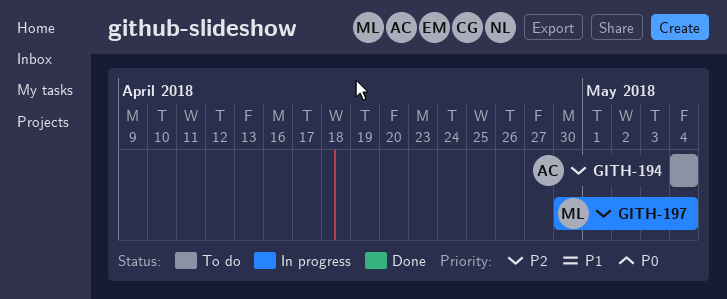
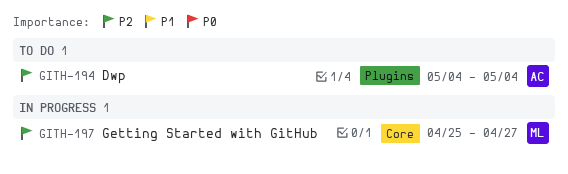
GITH-197, start: Apr 30 -> Apr 25
GITH-197, due: May 4 -> Apr 27

